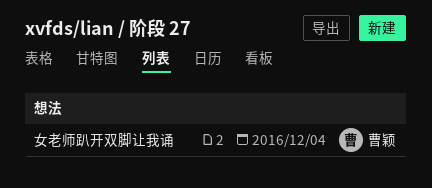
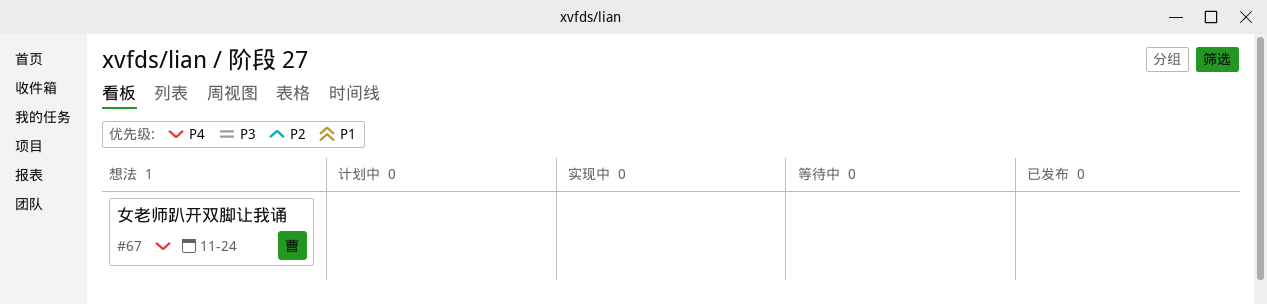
女老师趴开双脚让我诵, due: Dec 4 -> Nov 24

